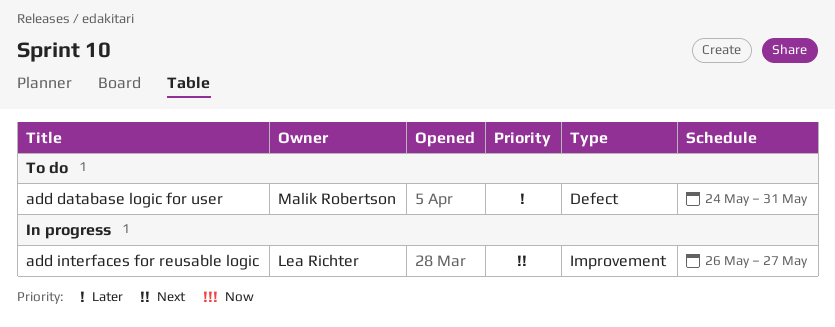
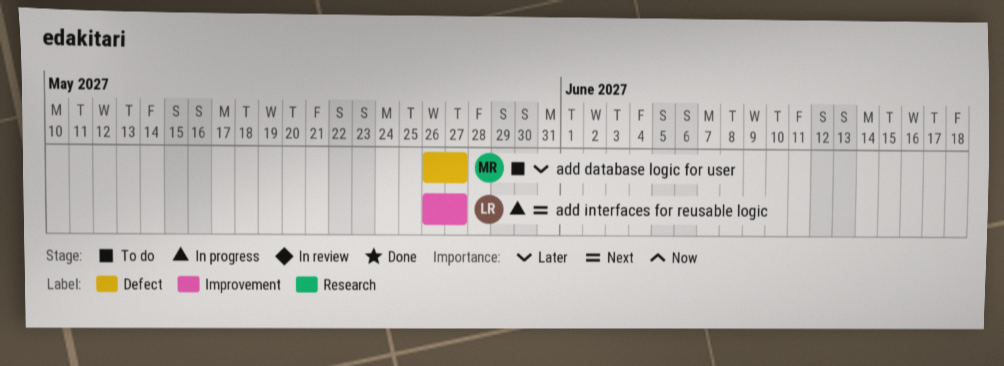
add database logic for user, start: May 24 -> May 26
add database logic for user, due: May 31 -> May 27

